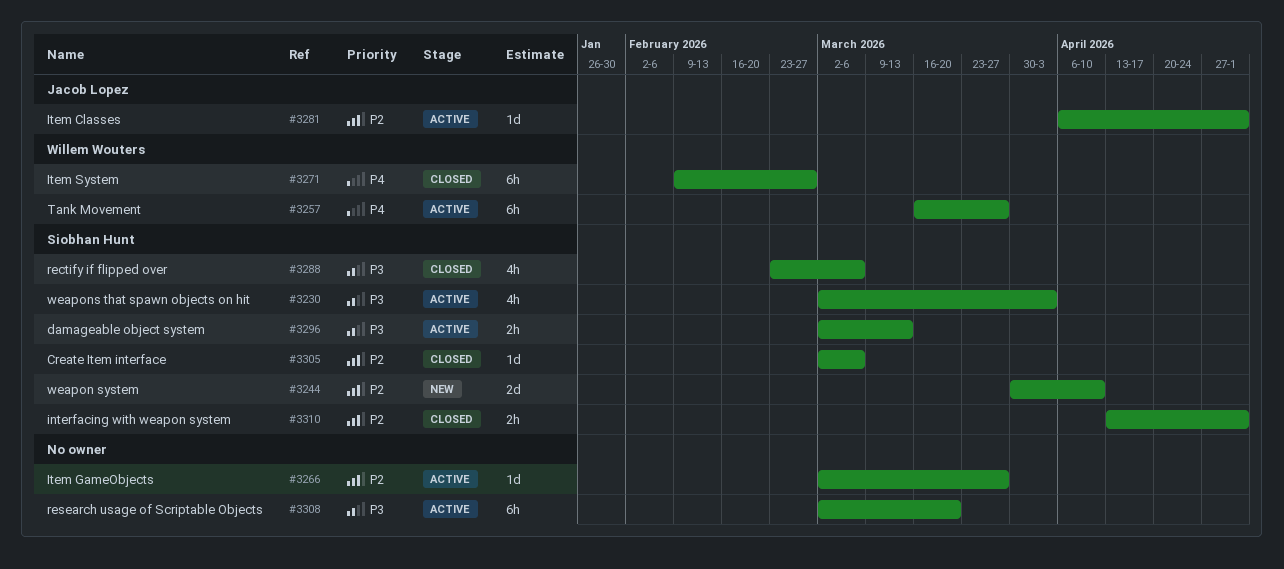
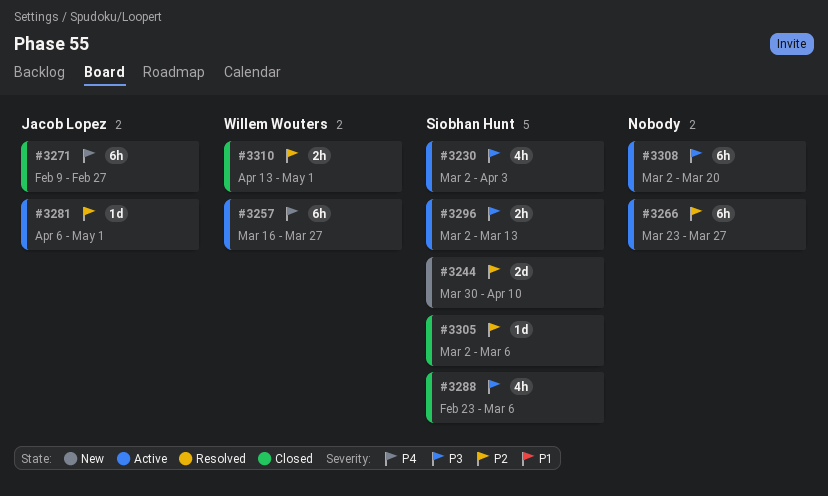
#3266, estimate: 1d -> 6h
#3266, start: Mar 2 -> Mar 23
#3271, owner: Willem Wouters -> Jacob Lopez
#3310, owner: Siobhan Hunt -> Willem Wouters

